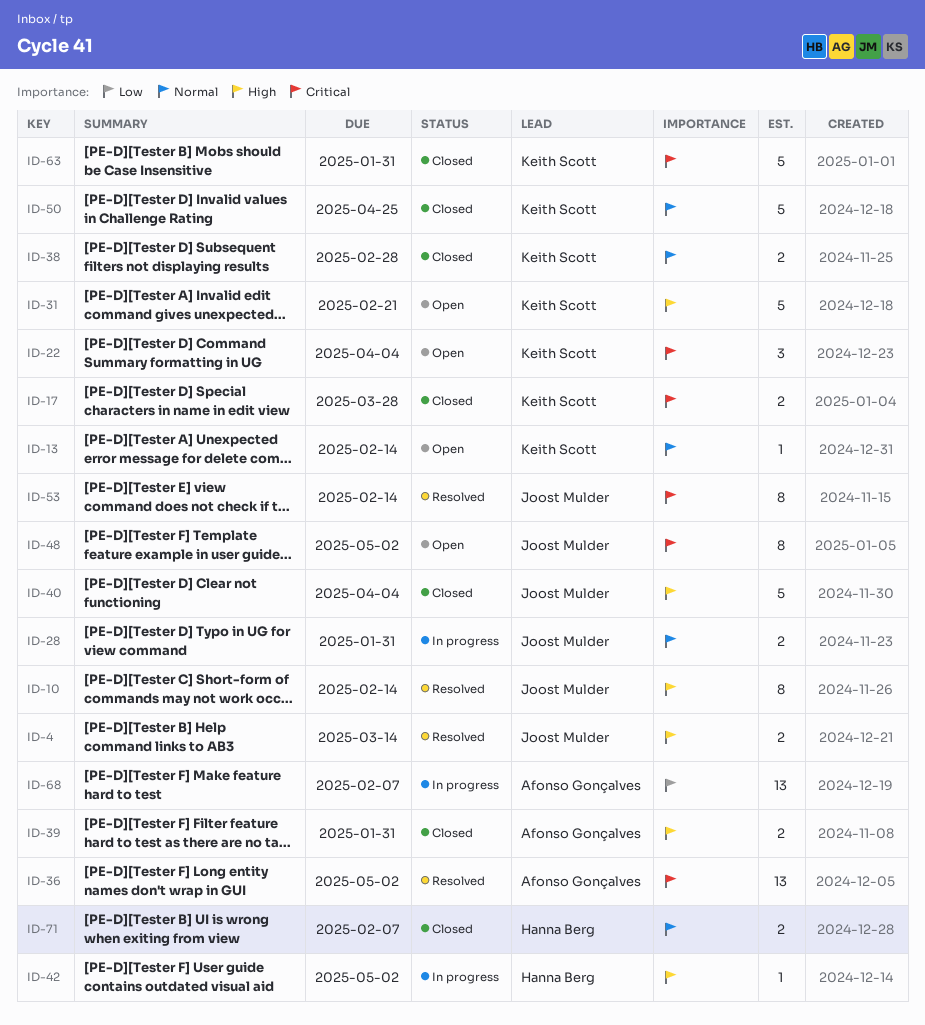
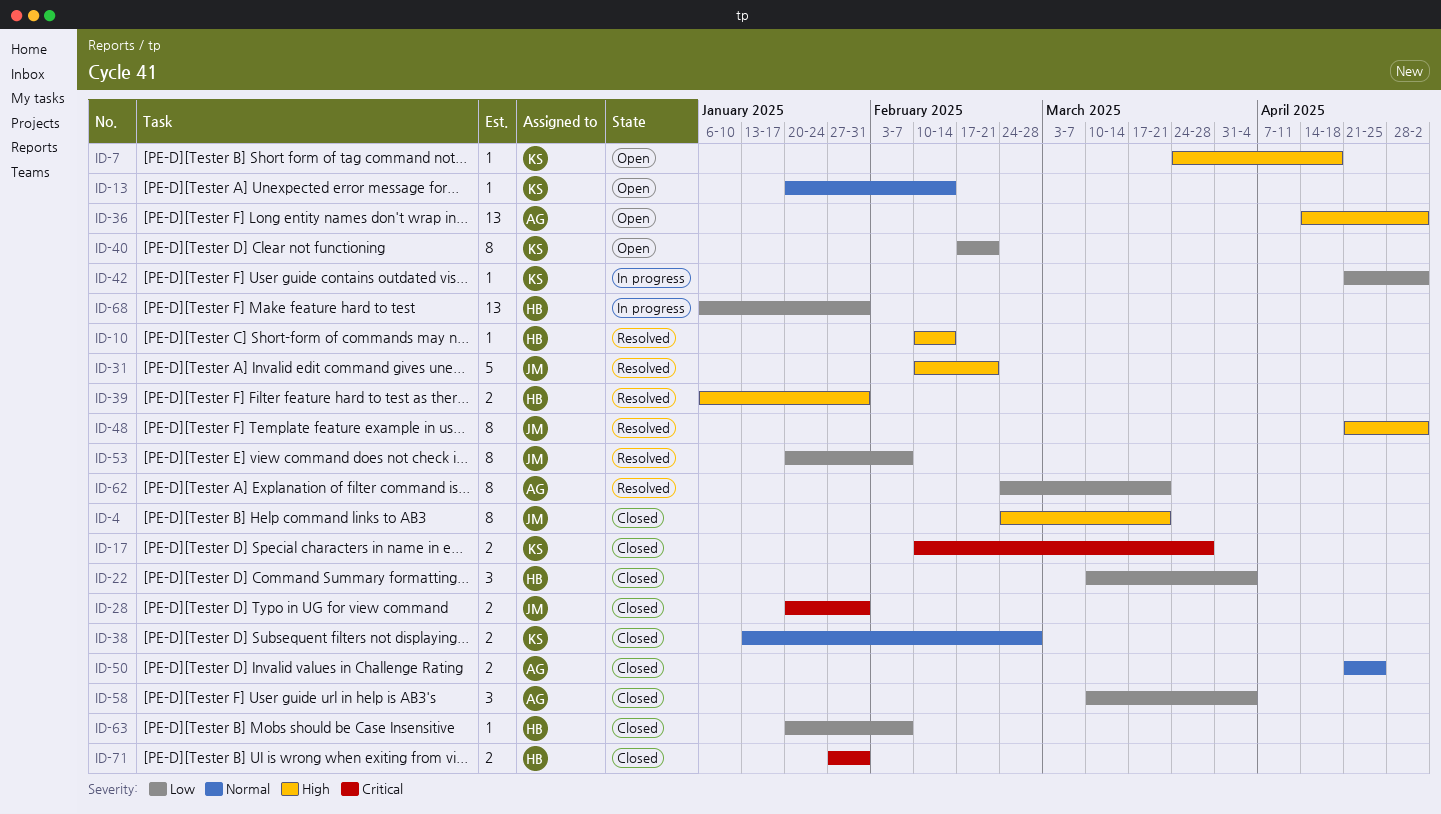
ID-4, status: Resolved -> Closed
ID-4, estimate: 2 -> 8
ID-4, due: Mar 14 -> Mar 21
ID-7: none -> present
ID-10, owner: Joost Mulder -> Hanna Berg
ID-10, estimate: 8 -> 1
ID-22, status: Open -> Closed
ID-22, owner: Keith Scott -> Hanna Berg
ID-22, priority: Critical -> Low
ID-28, status: In progress -> Closed
ID-28, priority: Normal -> Critical
ID-31, status: Open -> Resolved
ID-31, owner: Keith Scott -> Joost Mulder
ID-36, status: Resolved -> Open
ID-36, priority: Critical -> High
ID-39, status: Closed -> Resolved
ID-39, owner: Afonso Gonçalves -> Hanna Berg
ID-40, status: Closed -> Open
ID-40, owner: Joost Mulder -> Keith Scott
ID-40, priority: High -> Low
ID-40, estimate: 5 -> 8
ID-40, due: Apr 4 -> Feb 21
ID-42, owner: Hanna Berg -> Keith Scott
ID-42, priority: High -> Low
ID-48, status: Open -> Resolved
ID-48, priority: Critical -> High
ID-50, owner: Keith Scott -> Afonso Gonçalves
ID-50, estimate: 5 -> 2
ID-53, priority: Critical -> Low
ID-53, due: Feb 14 -> Feb 7
ID-58: none -> present
ID-62: none -> present
ID-63, owner: Keith Scott -> Hanna Berg
ID-63, priority: Critical -> Low
ID-63, estimate: 5 -> 1
ID-63, due: Jan 31 -> Feb 7
ID-68, owner: Afonso Gonçalves -> Hanna Berg
ID-68, due: Feb 7 -> Jan 31
ID-71, priority: Normal -> Critical
ID-71, due: Feb 7 -> Jan 31

